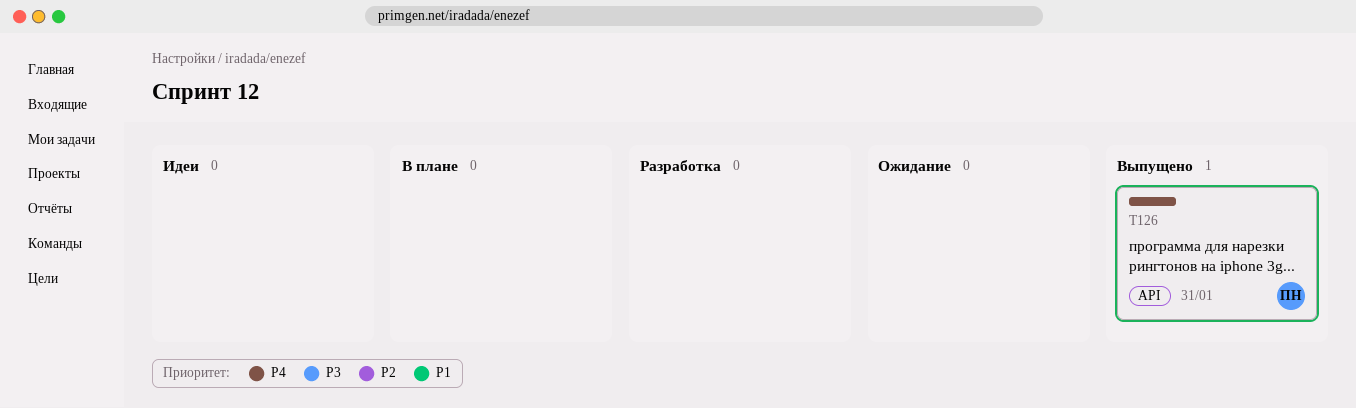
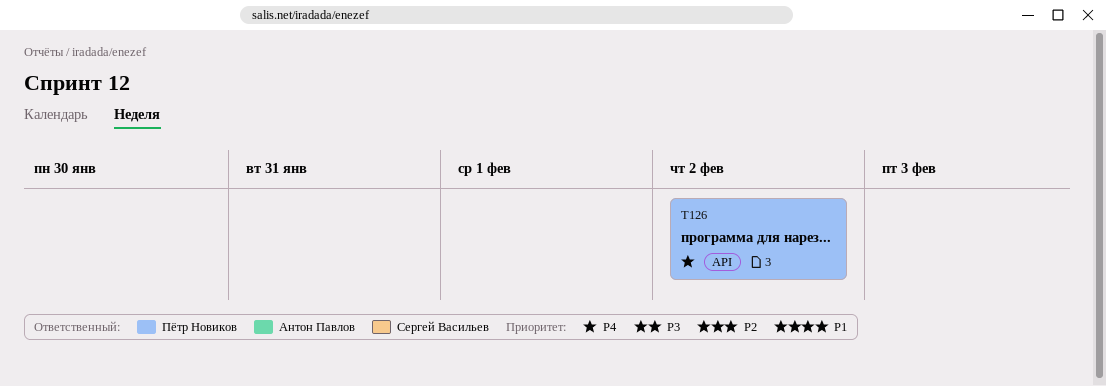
T126, due: Jan 31 -> Feb 2

